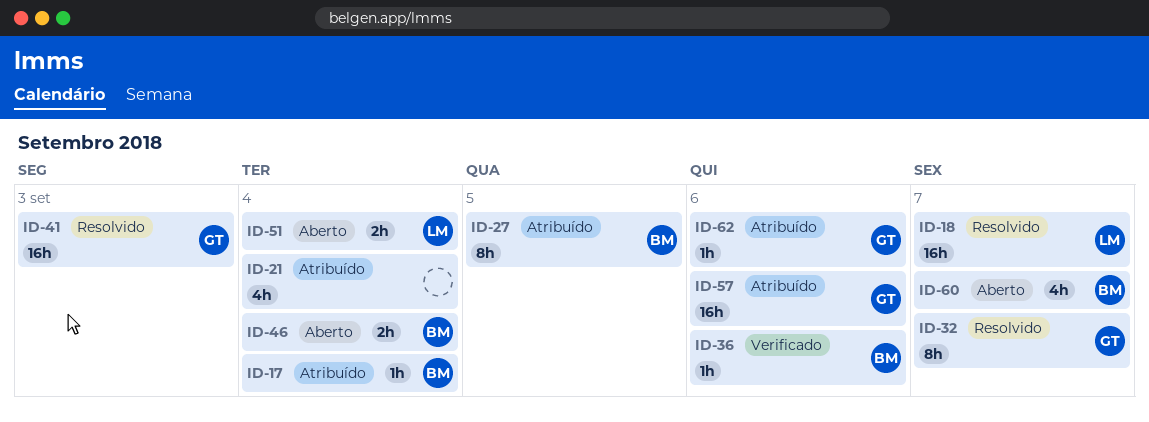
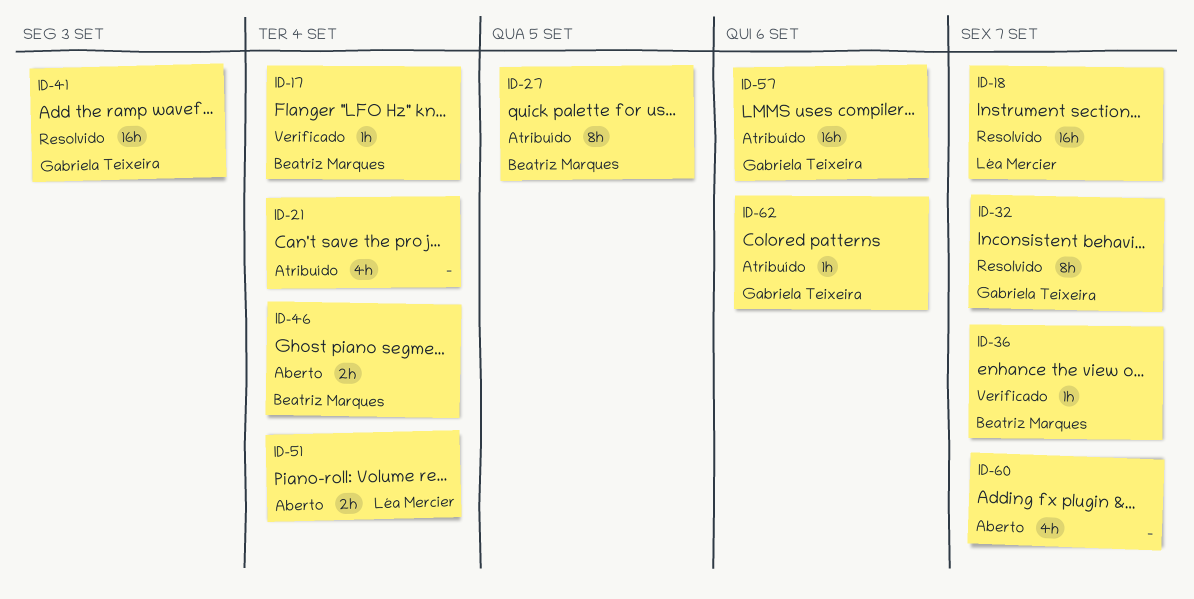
ID-17, status: Atribuído -> Verificado
ID-36, due: Sep 6 -> Sep 7
ID-60, owner: Beatriz Marques -> none

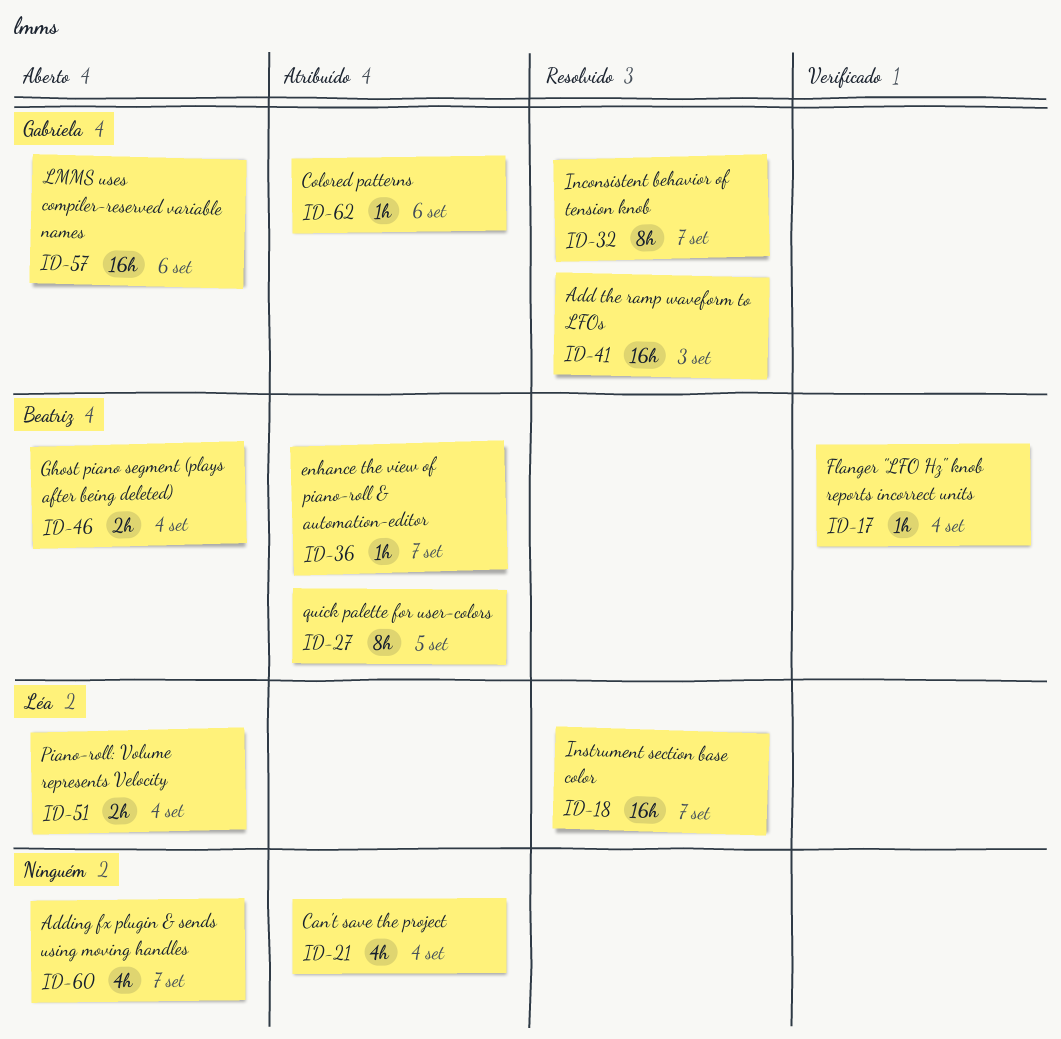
ID-36, status: Verificado -> Atribuído
ID-57, status: Atribuído -> Aberto

